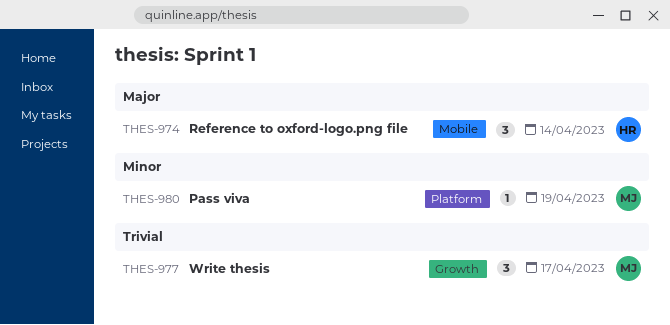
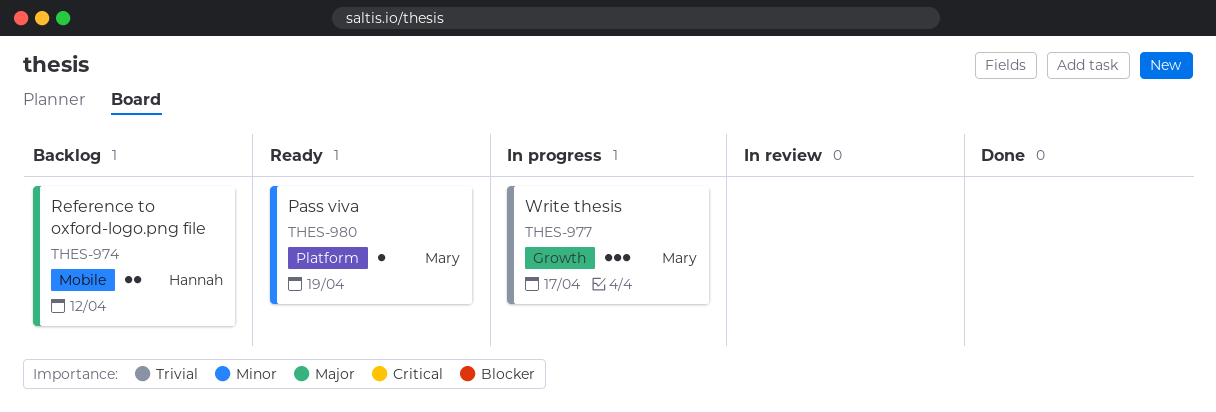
THES-974, estimate: 3 -> 2
THES-974, due: Apr 14 -> Apr 12

